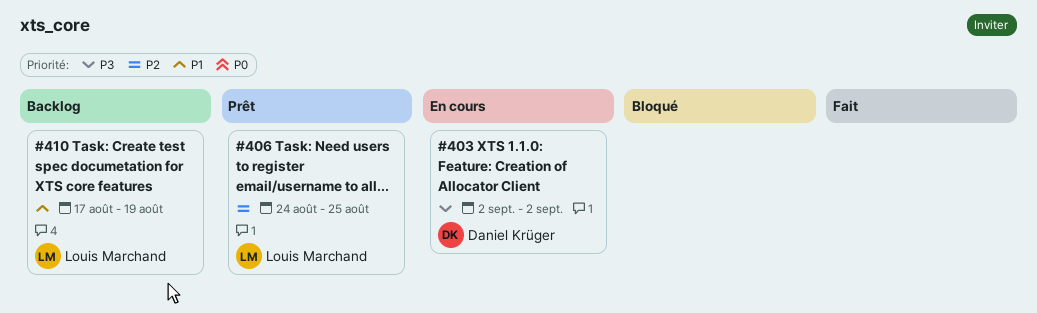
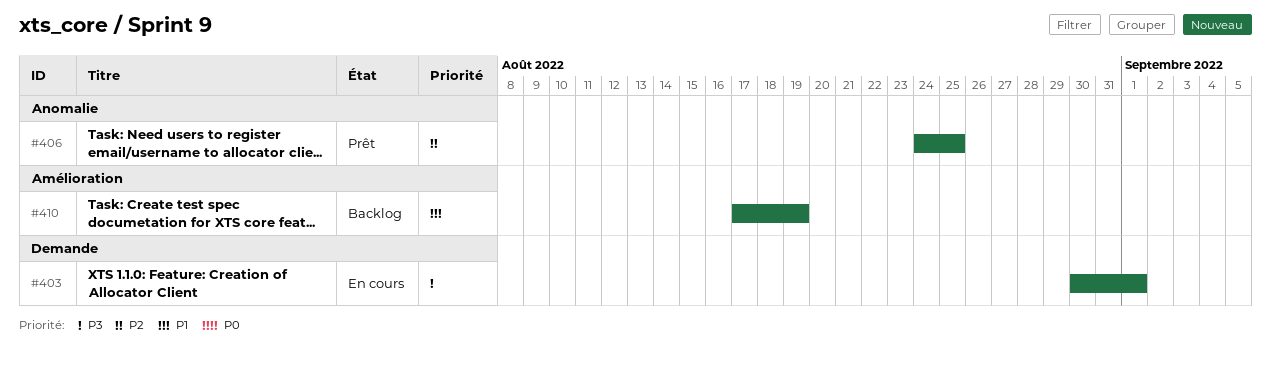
#403, start: Sep 2 -> Aug 30
#403, due: Sep 2 -> Sep 1

